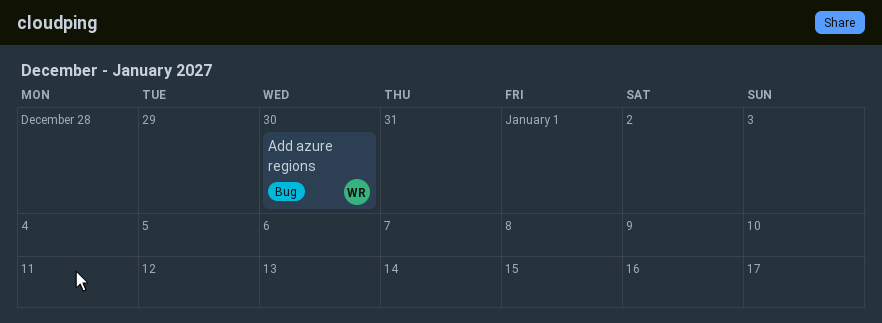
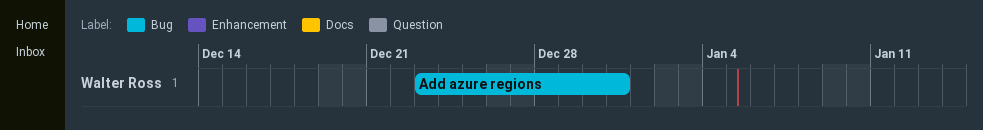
Add azure regions, due: Dec 30 -> Dec 31

